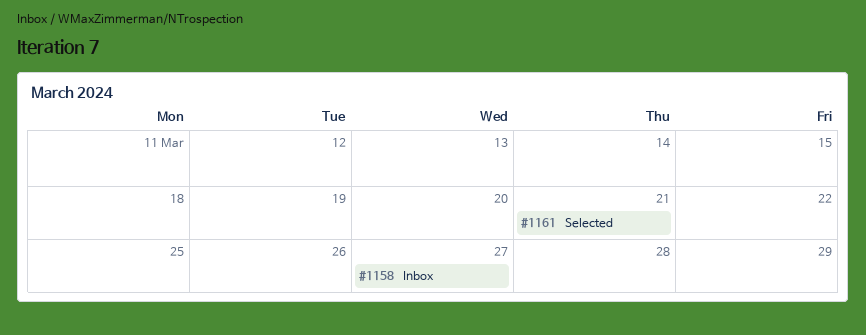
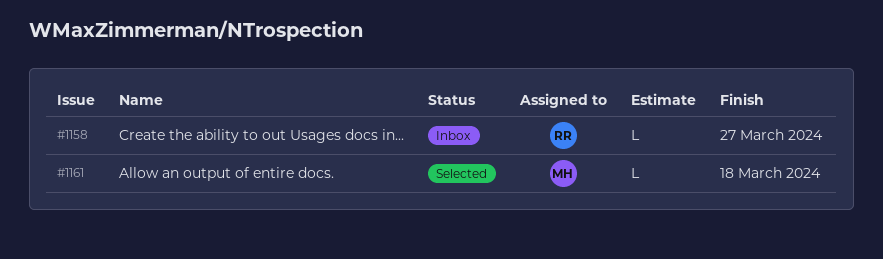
#1161, due: Mar 21 -> Mar 18

